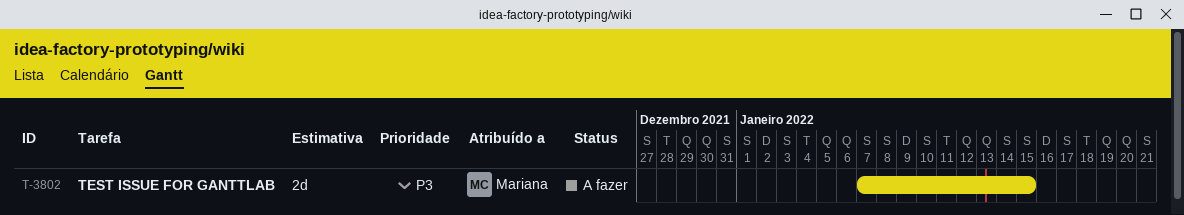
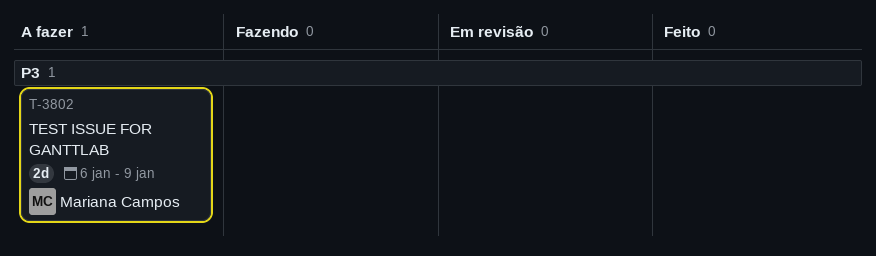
T-3802, start: Jan 7 -> Jan 6
T-3802, due: Jan 15 -> Jan 9

